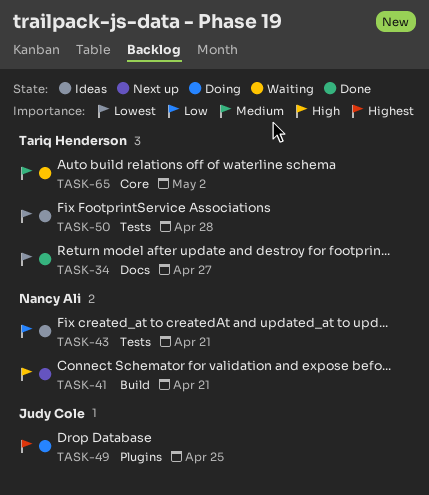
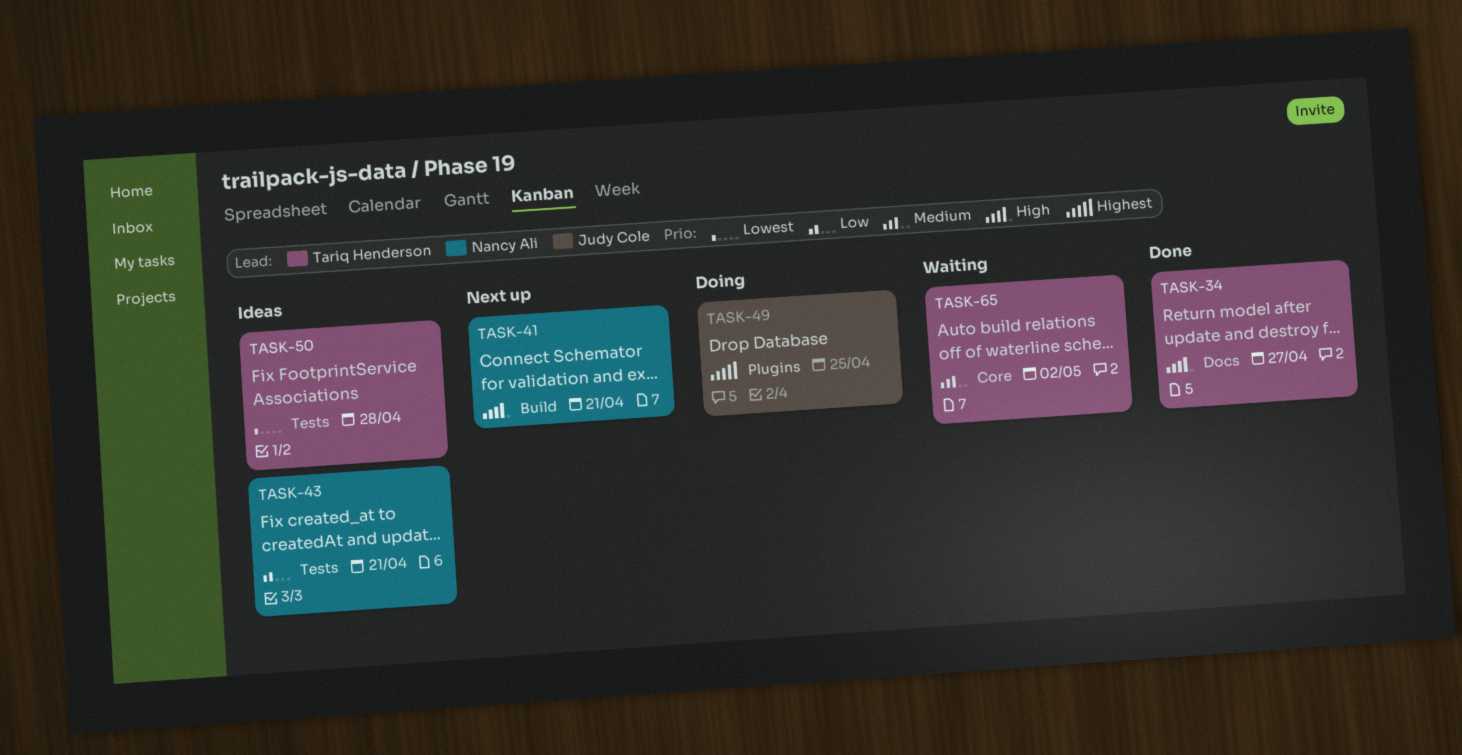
TASK-34, priority: Lowest -> High

